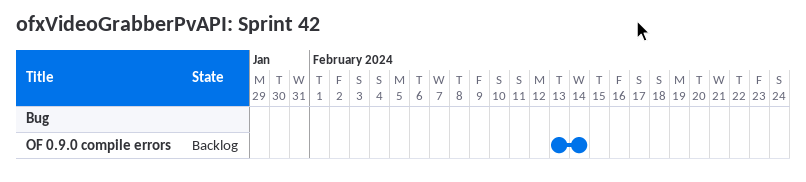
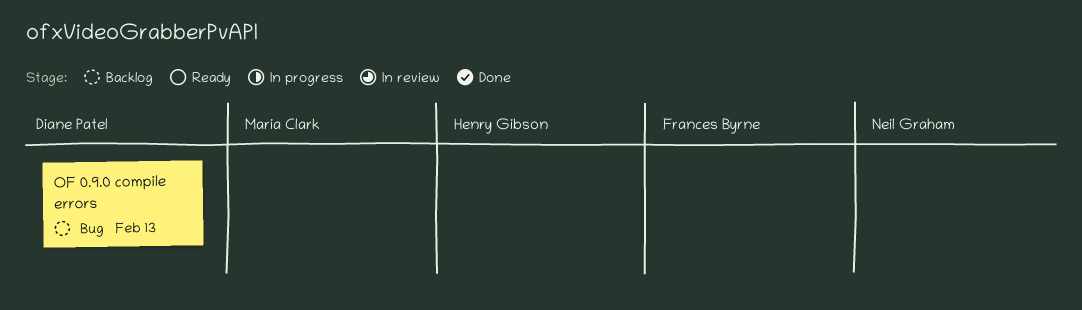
OF 0.9.0 compile errors, due: Feb 14 -> Feb 13

